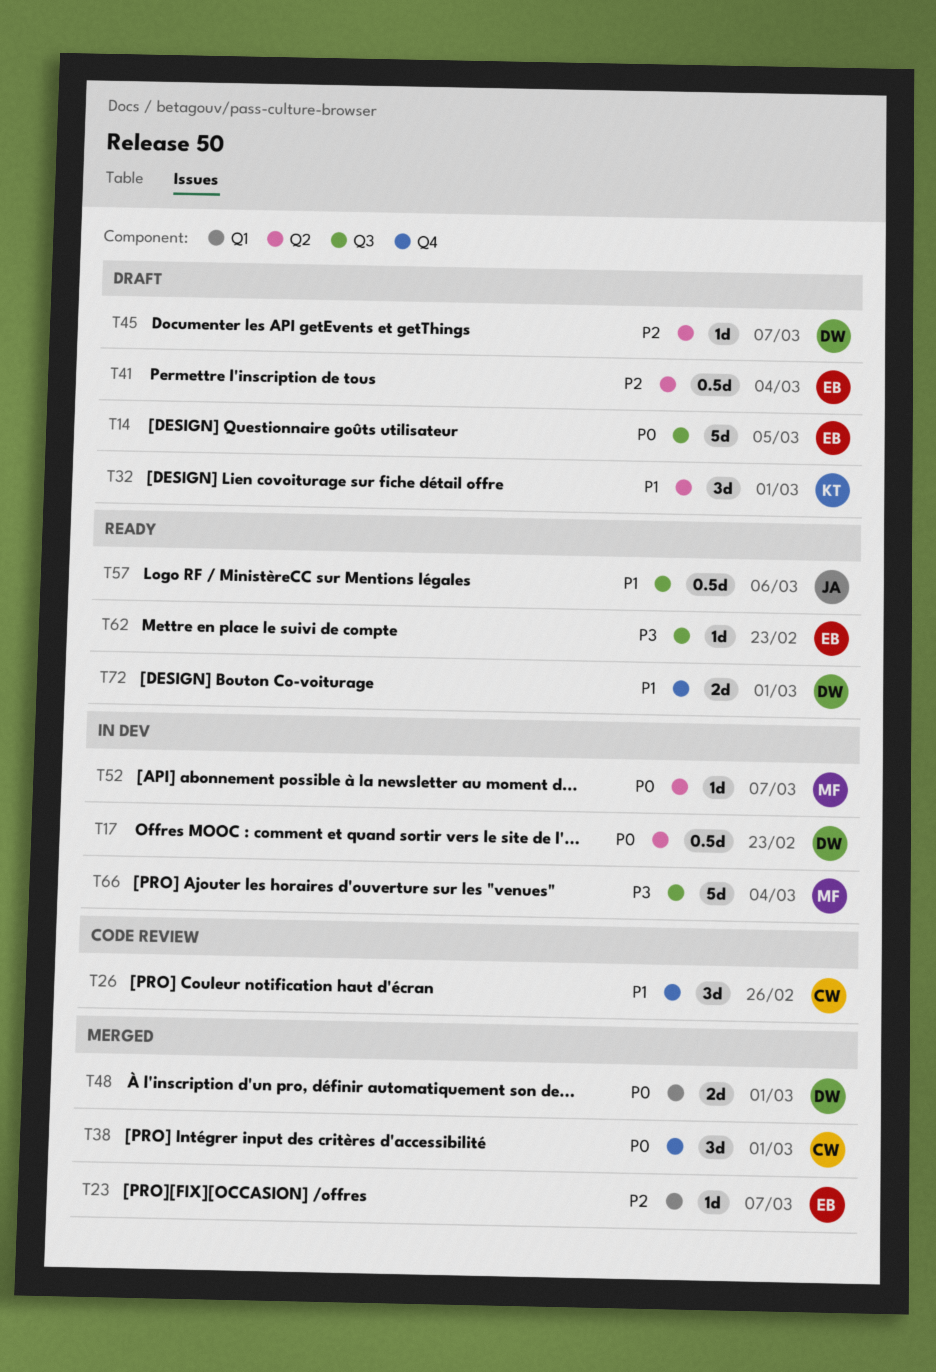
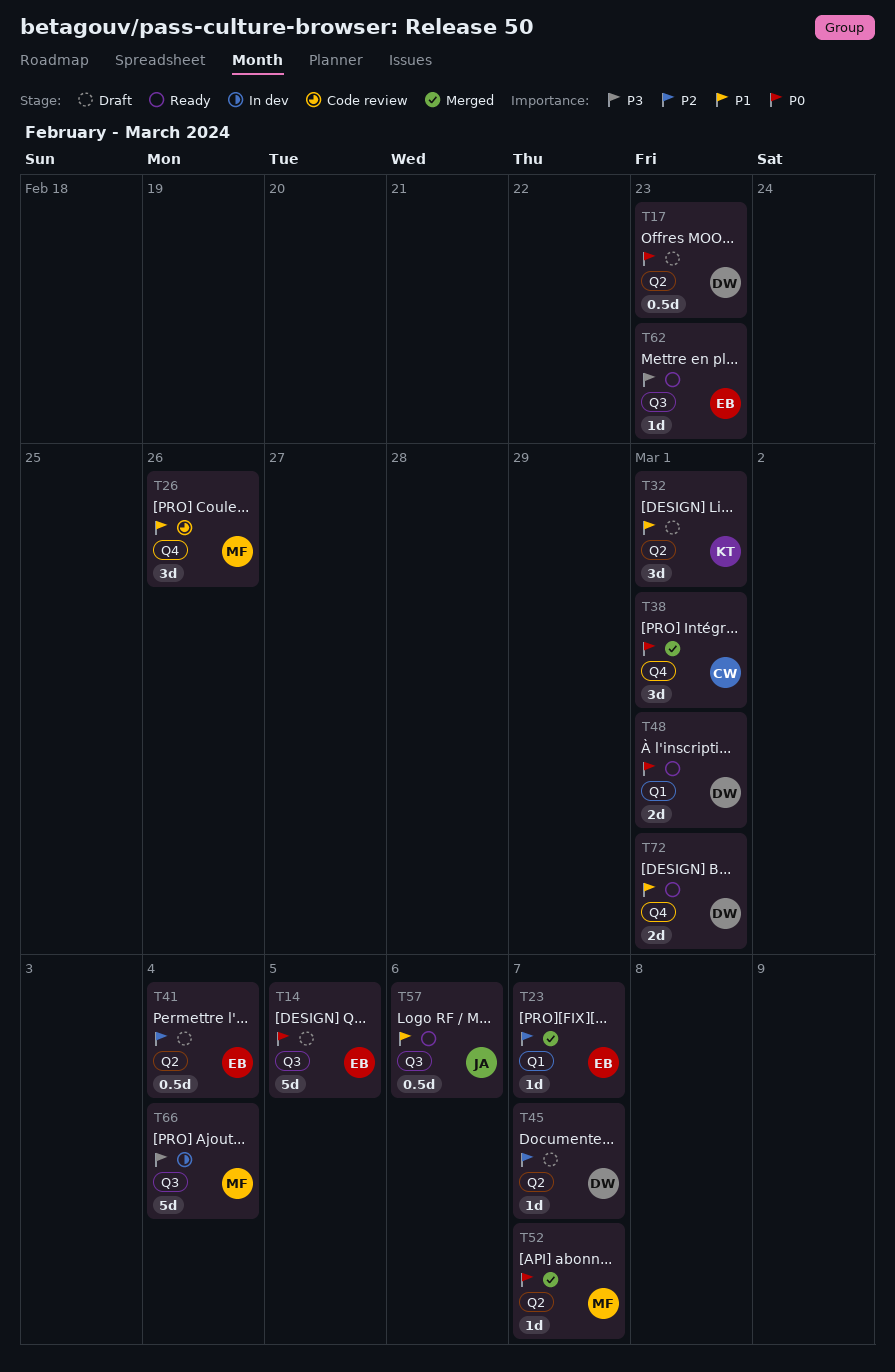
T17, status: In dev -> Draft
T26, owner: CW -> MF
T48, status: Merged -> Ready
T52, status: In dev -> Merged

